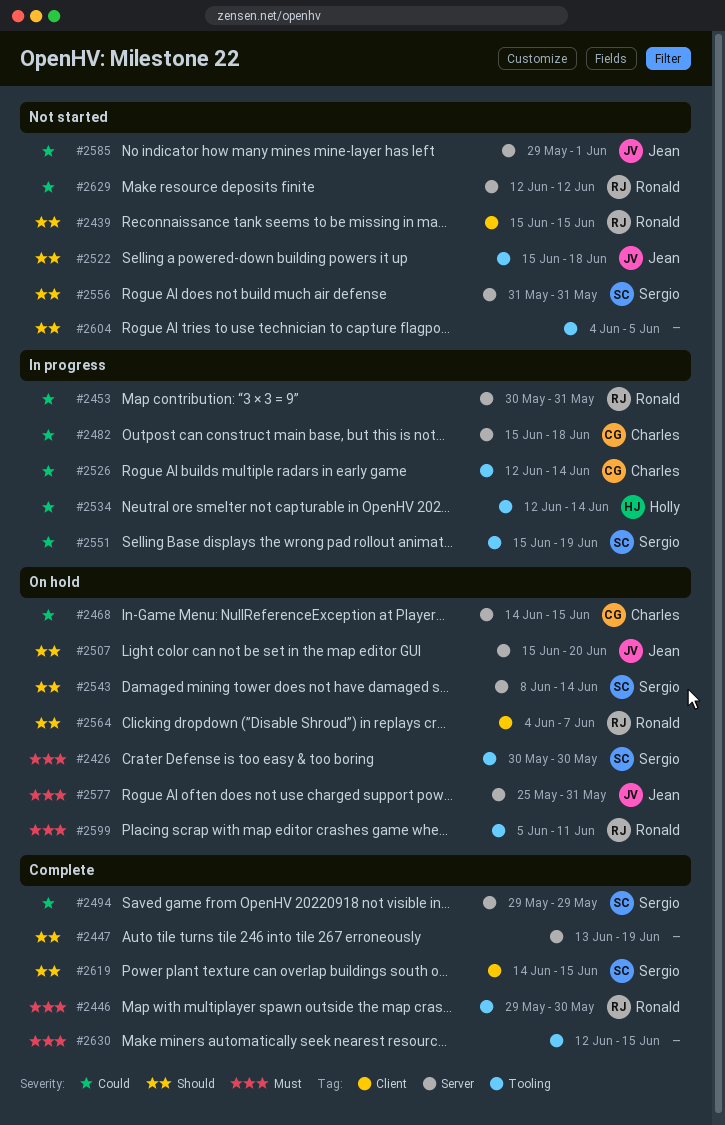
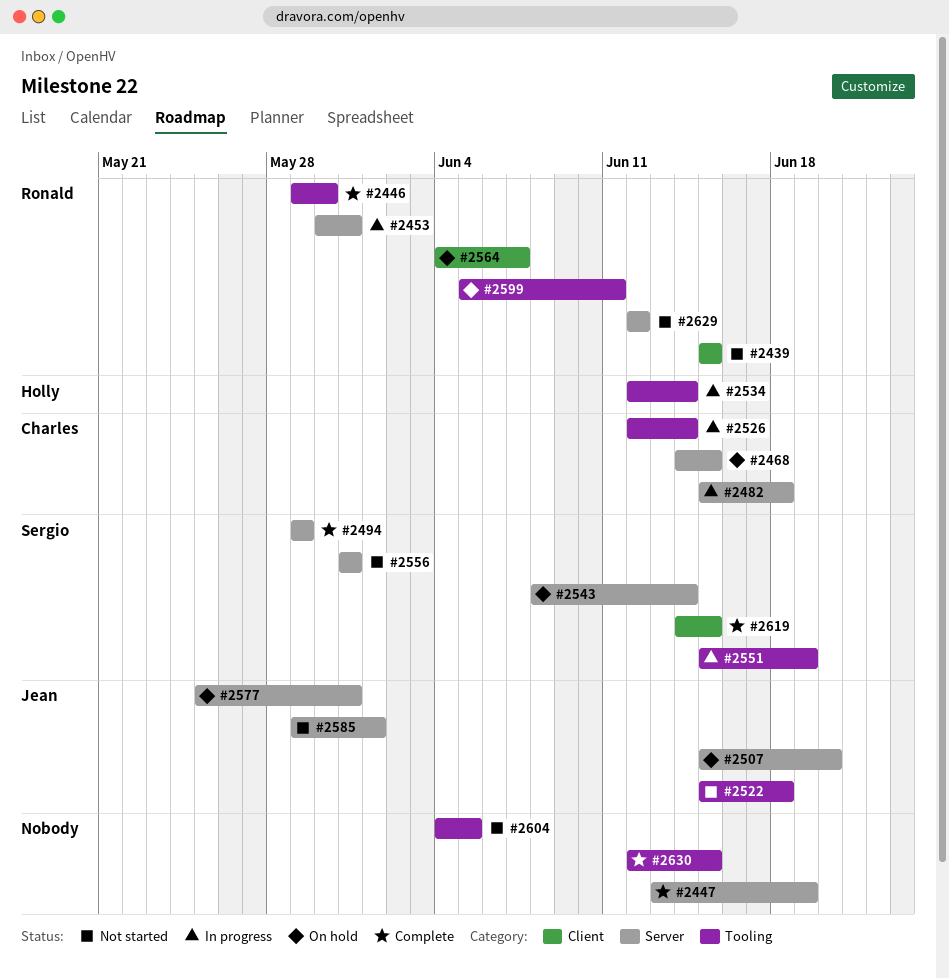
#2426: present -> none

